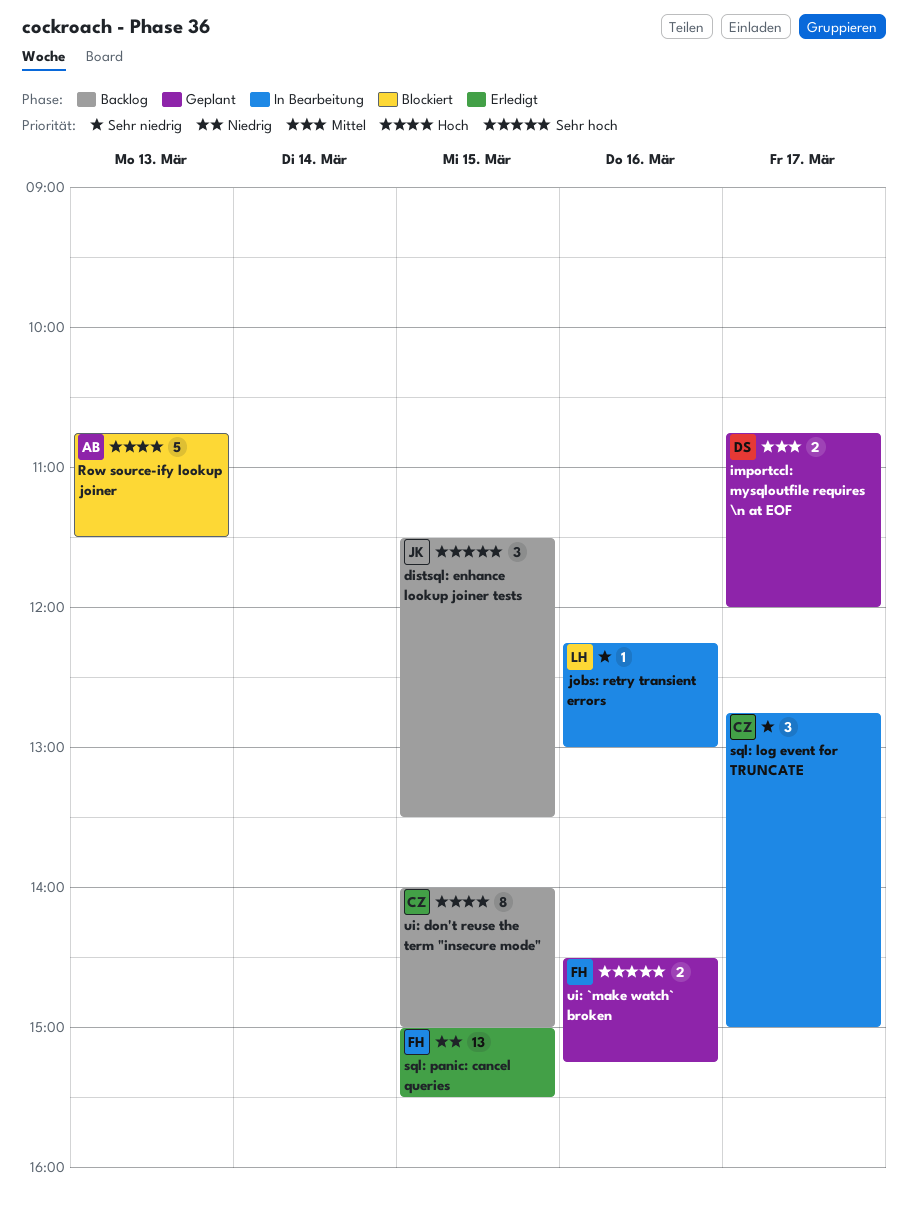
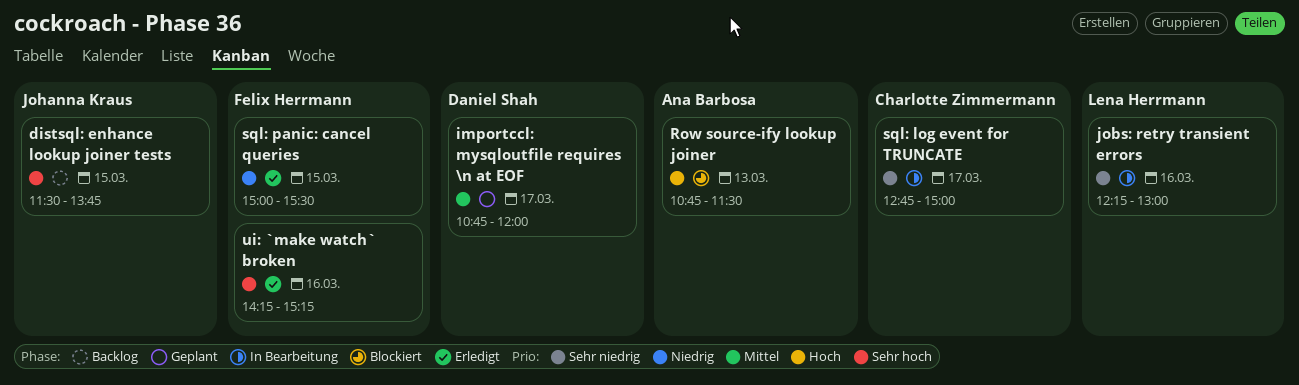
distsql: enhance lookup joiner tests, ends: 13:30 -> 13:45
ui: `make watch` broken, status: Geplant -> Erledigt
ui: `make watch` broken, begins: 14:30 -> 14:15
ui: don't reuse the term "insecure mode": present -> none

